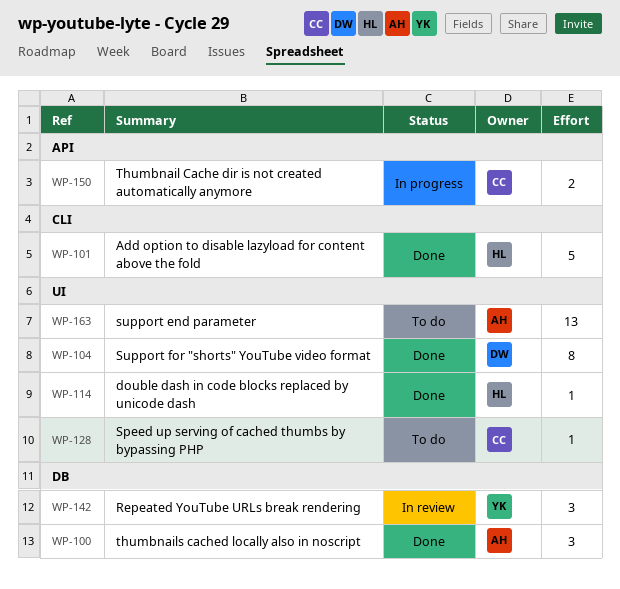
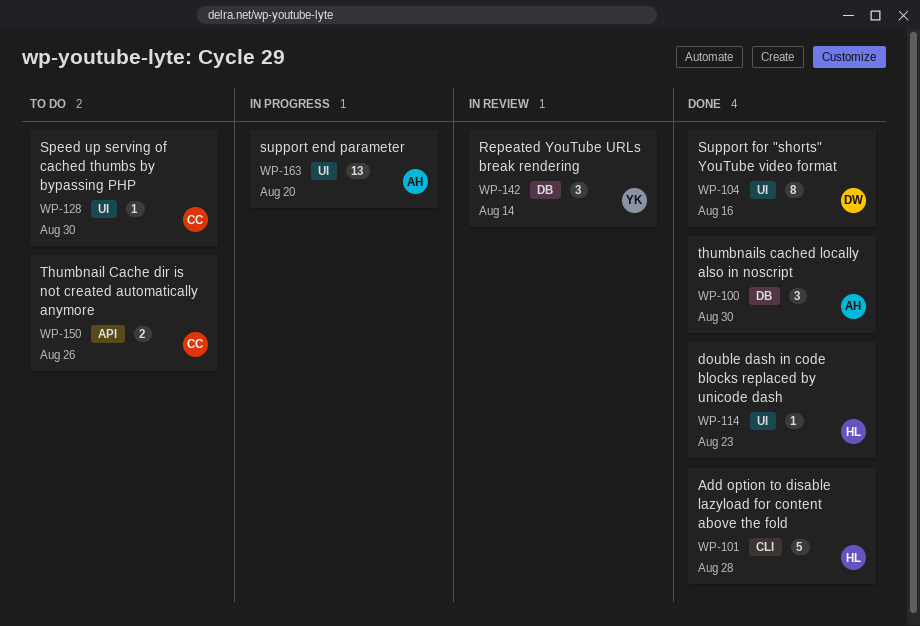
WP-150, status: In progress -> To do
WP-163, status: To do -> In progress

